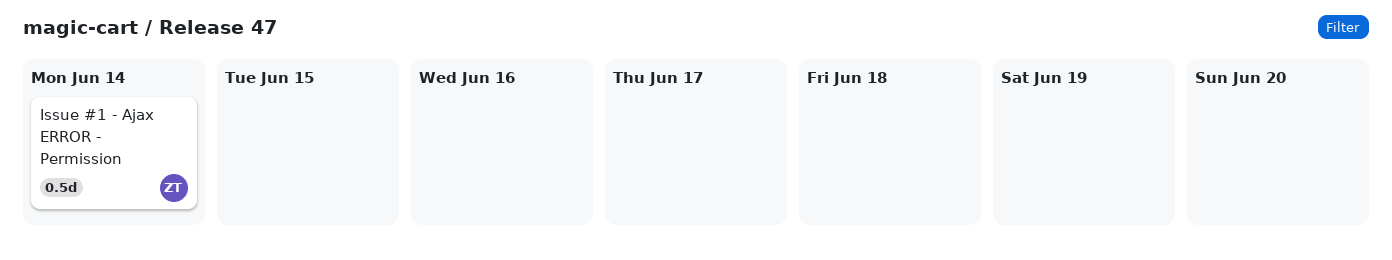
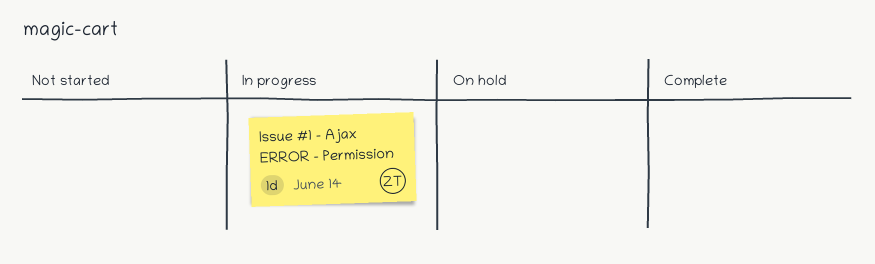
Issue #1 - Ajax ERROR - Permission, estimate: 0.5d -> 1d

